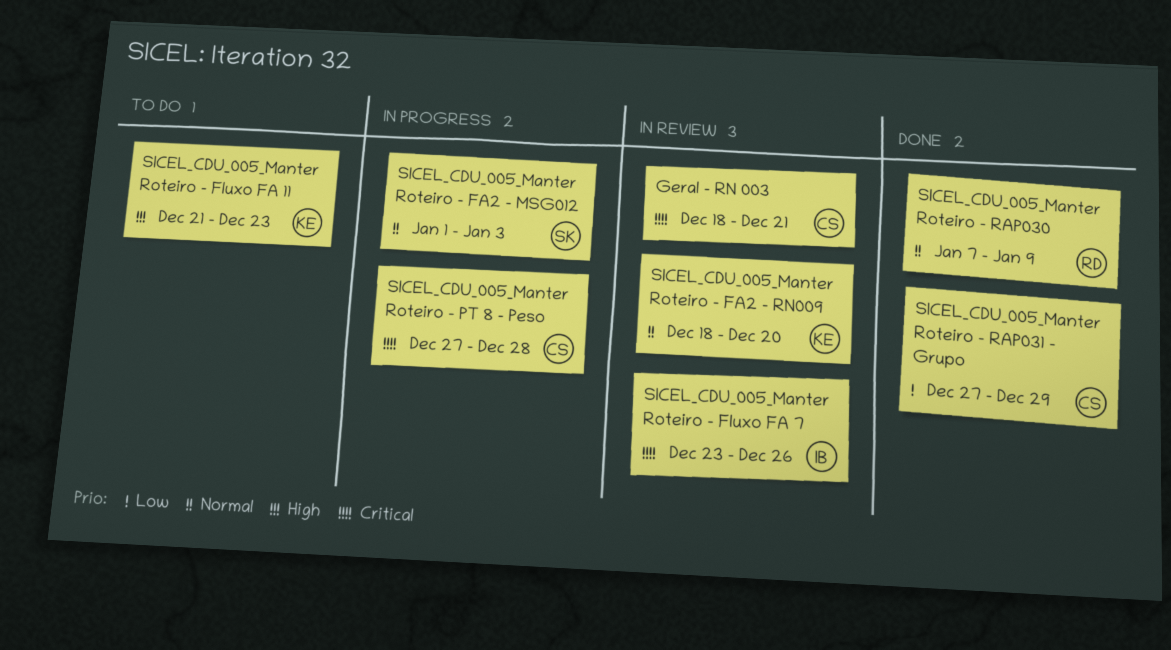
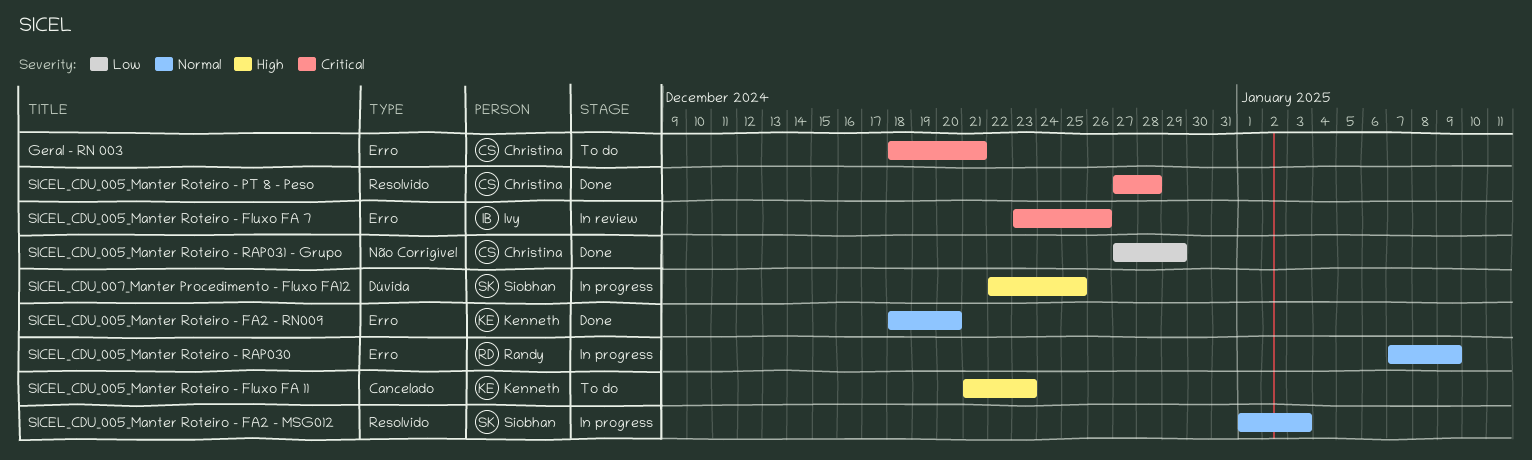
Geral - RN 003, status: In review -> To do
SICEL_CDU_005_Manter Roteiro - FA2 - RN009, status: In review -> Done
SICEL_CDU_005_Manter Roteiro - PT 8 - Peso, status: In progress -> Done
SICEL_CDU_005_Manter Roteiro - RAP030, status: Done -> In progress
SICEL_CDU_007_Manter Procedimento - Fluxo FA12: none -> present

